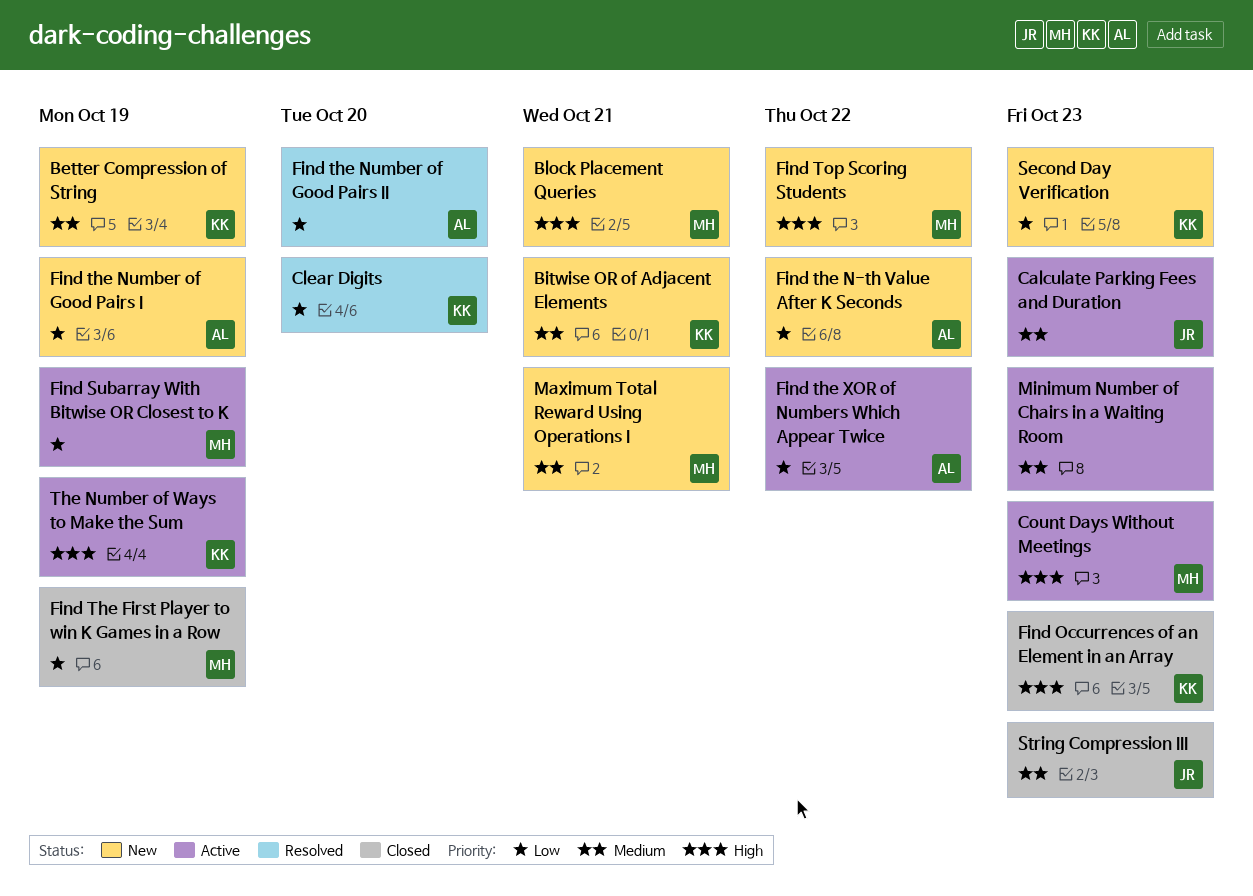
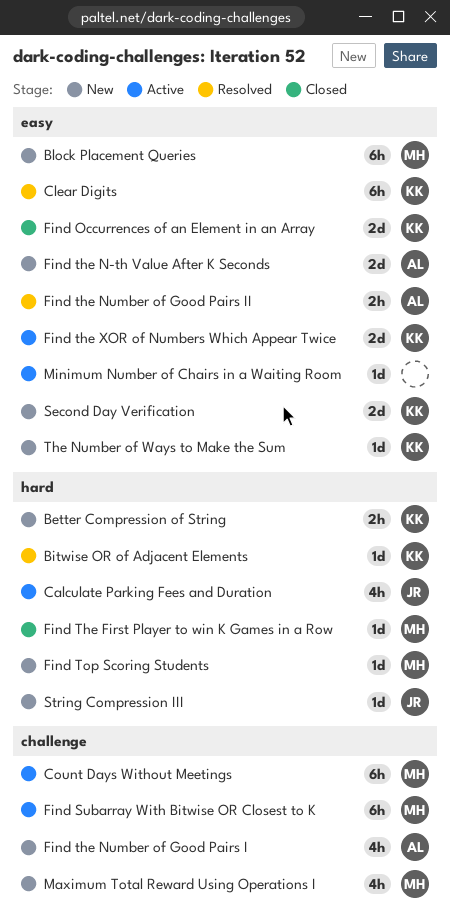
Bitwise OR of Adjacent Elements, status: New -> Resolved
Find the XOR of Numbers Which Appear Twice, owner: AL -> KK
String Compression III, status: Closed -> New
The Number of Ways to Make the Sum, status: Active -> New

